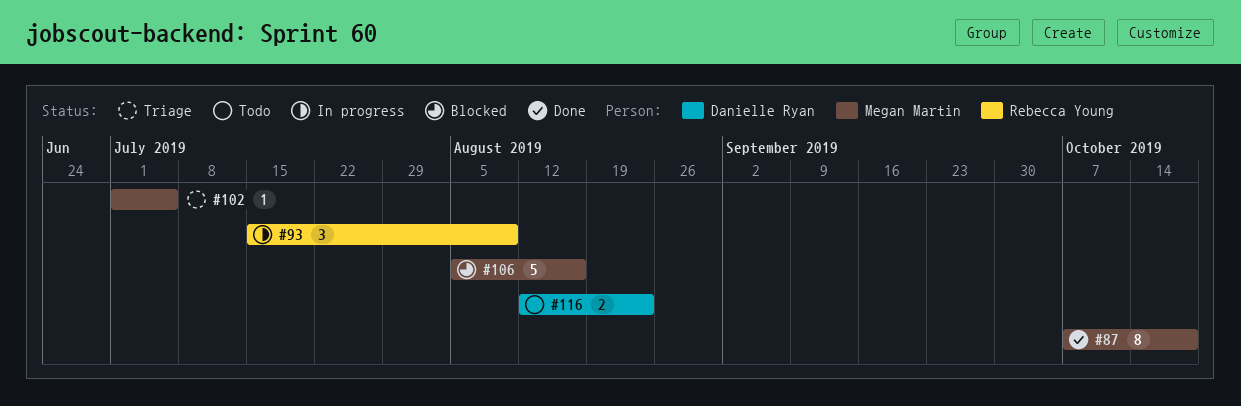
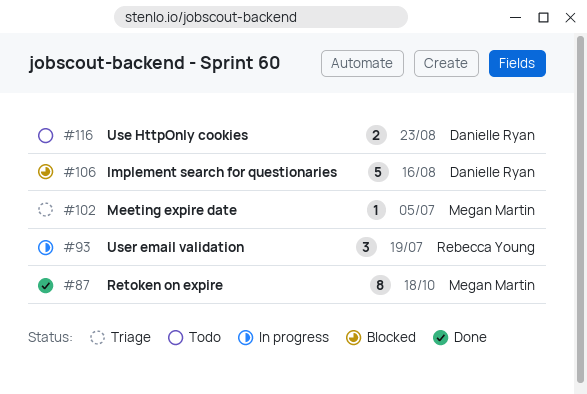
#93, due: Aug 9 -> Jul 19
#106, owner: Megan Martin -> Danielle Ryan

